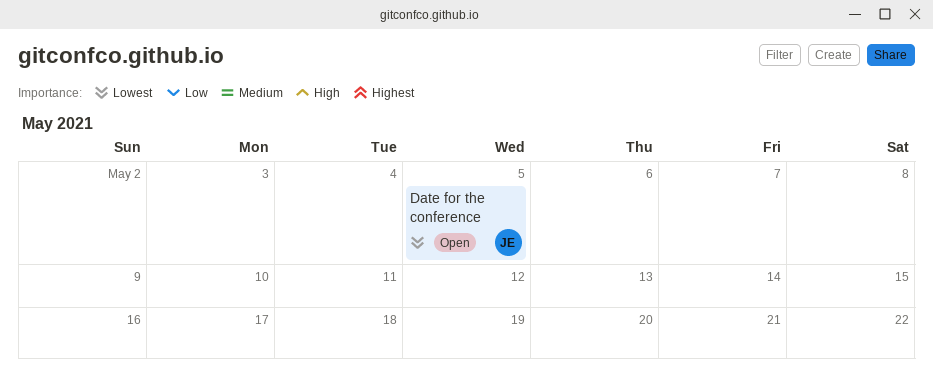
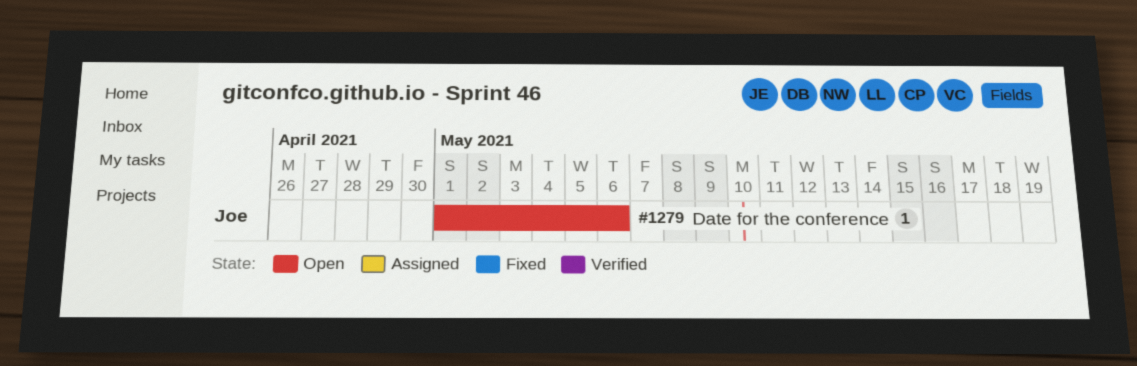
Date for the conference, due: May 5 -> May 6

